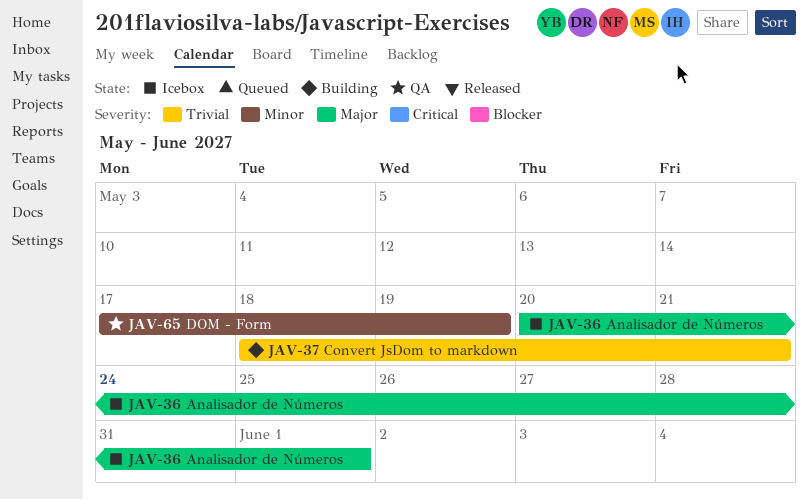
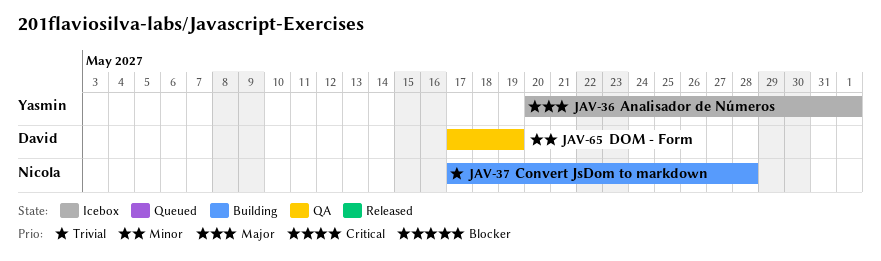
JAV-37, start: May 18 -> May 17
JAV-37, due: May 21 -> May 28

